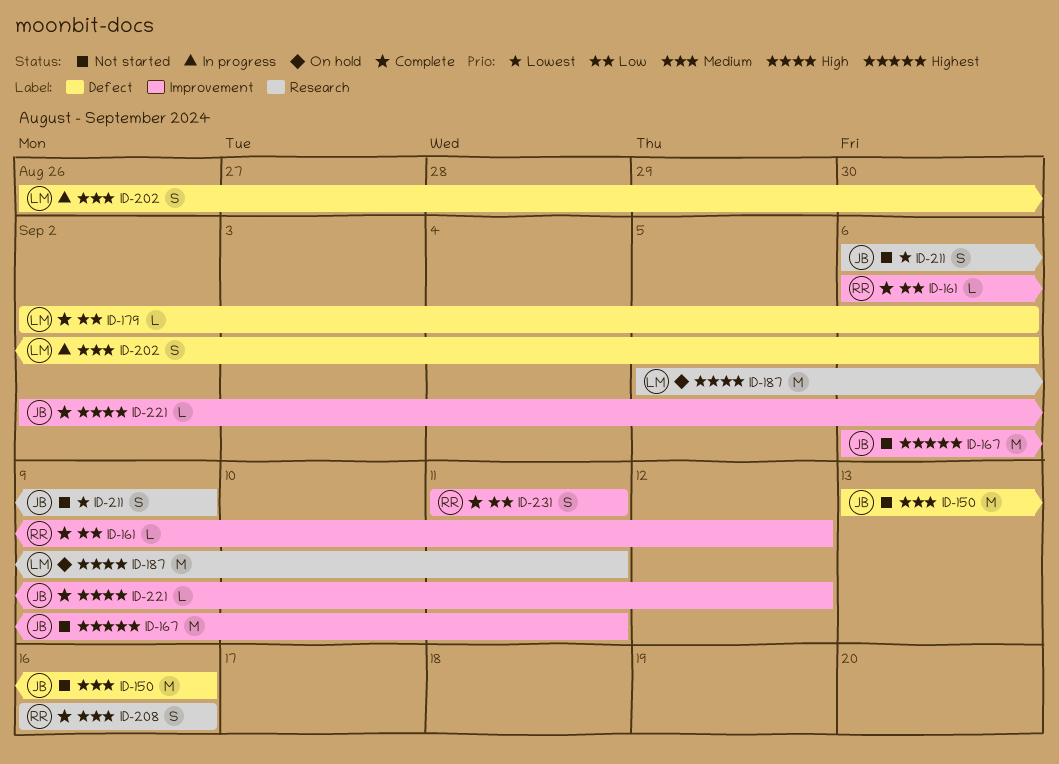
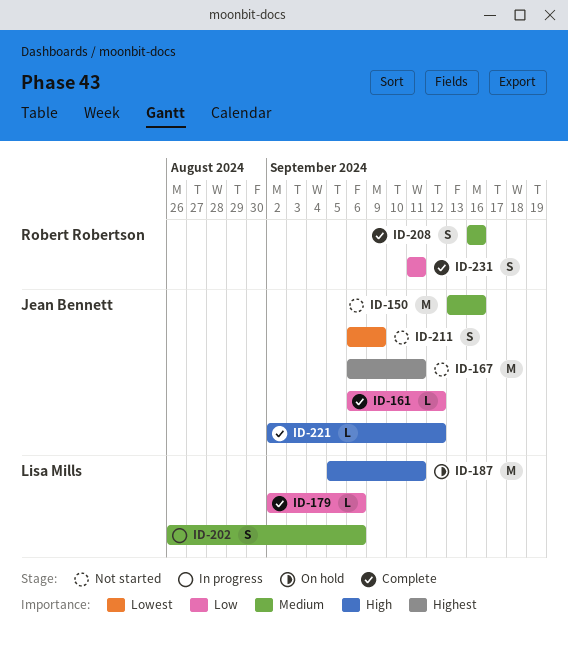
ID-161, owner: Robert Robertson -> Jean Bennett

